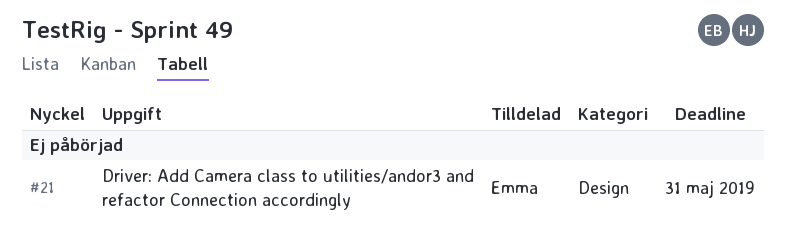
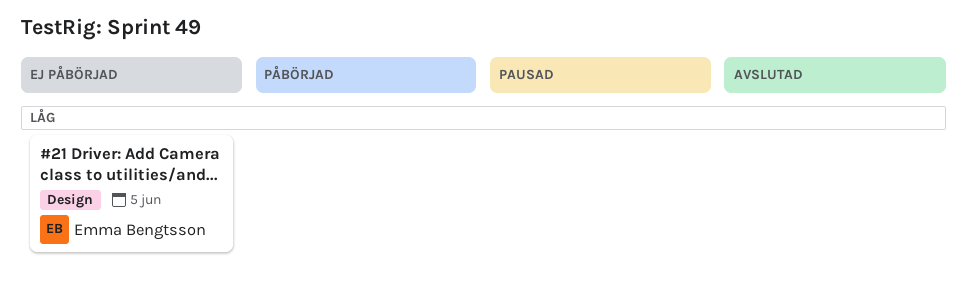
#21, due: May 31 -> Jun 5

